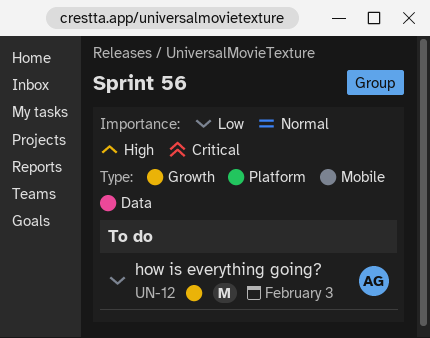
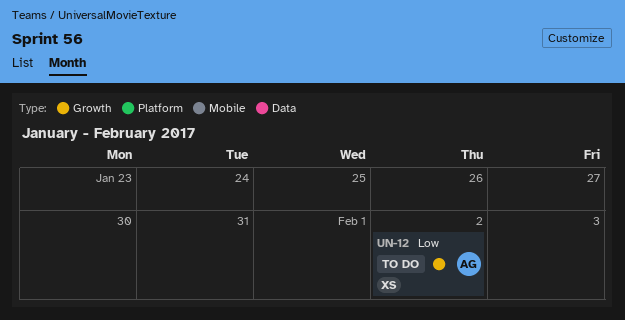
UN-12, estimate: M -> XS
UN-12, due: Feb 3 -> Feb 2

